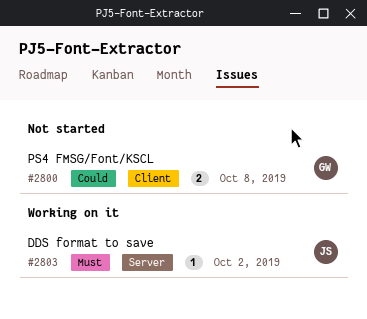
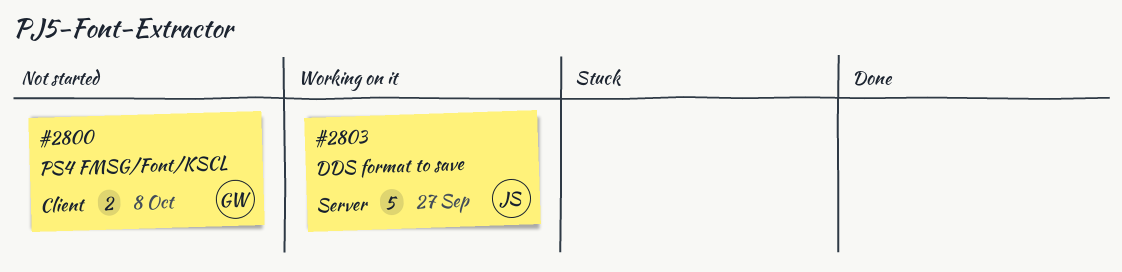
#2803, estimate: 1 -> 5
#2803, due: Oct 2 -> Sep 27

